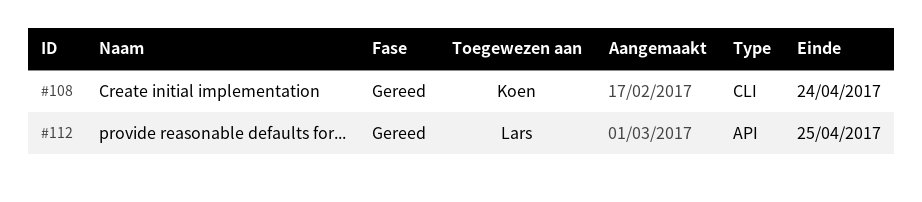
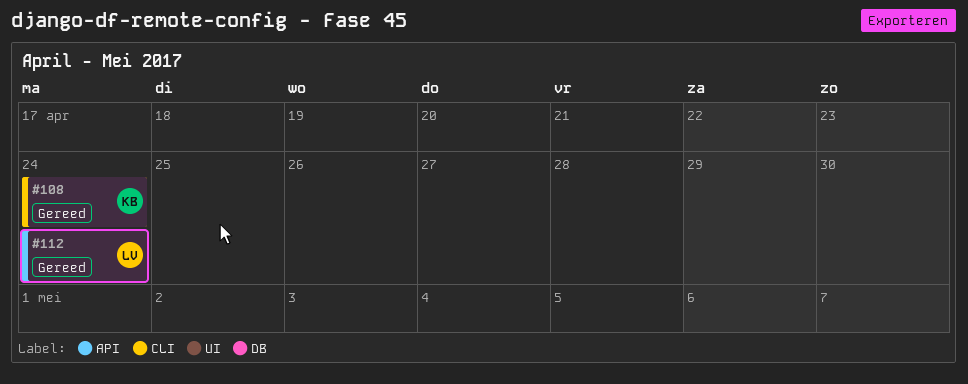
#112, due: Apr 25 -> Apr 24

